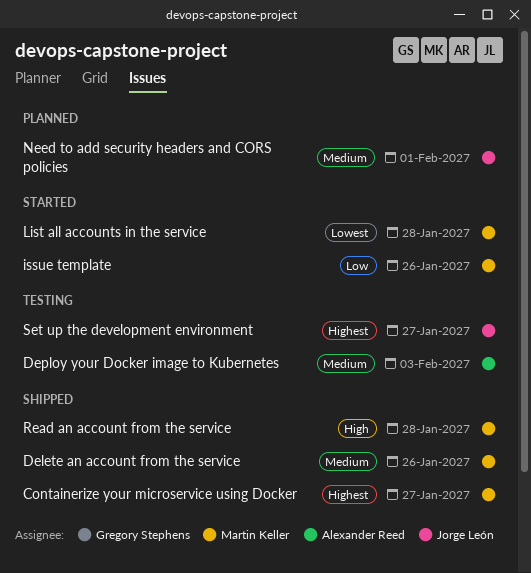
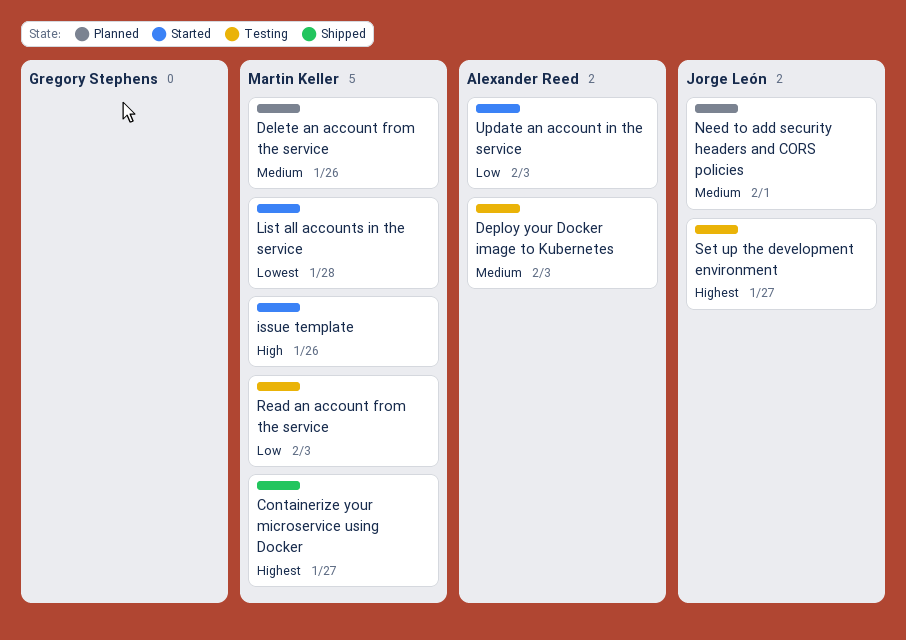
Delete an account from the service, status: Shipped -> Planned
issue template, priority: Low -> High
Read an account from the service, status: Shipped -> Testing
Read an account from the service, priority: High -> Low
Read an account from the service, due: Jan 28 -> Feb 3
Update an account in the service: none -> present

